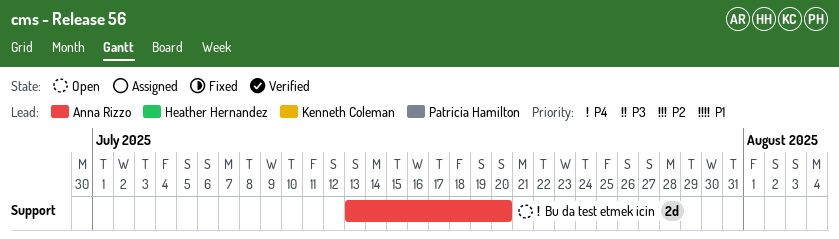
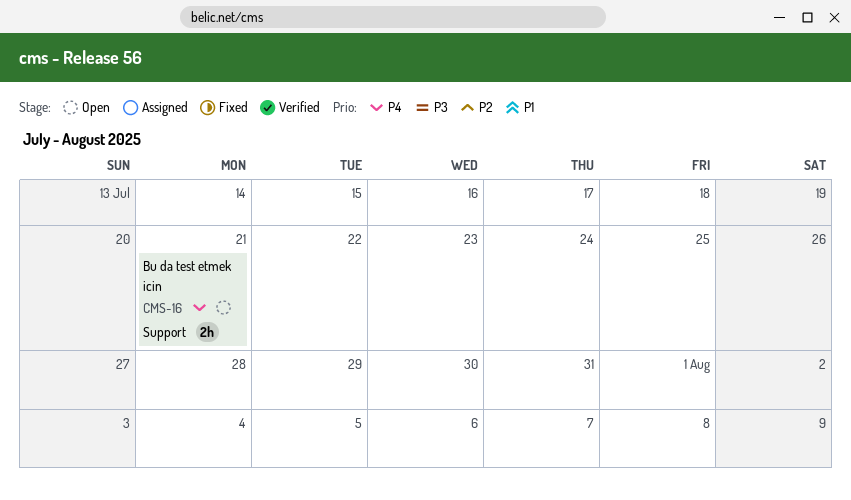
Bu da test etmek icin, estimate: 2d -> 2h
Bu da test etmek icin, due: Jul 20 -> Jul 21

